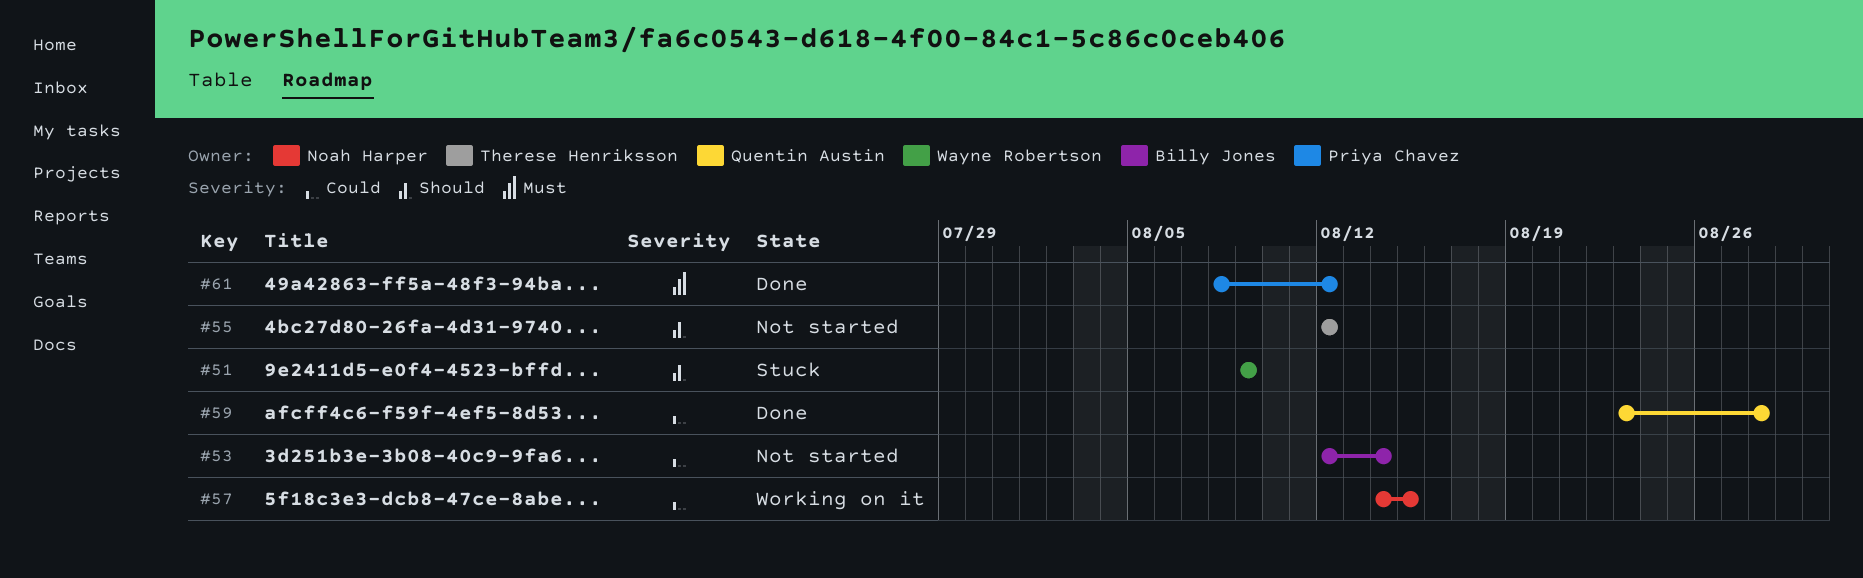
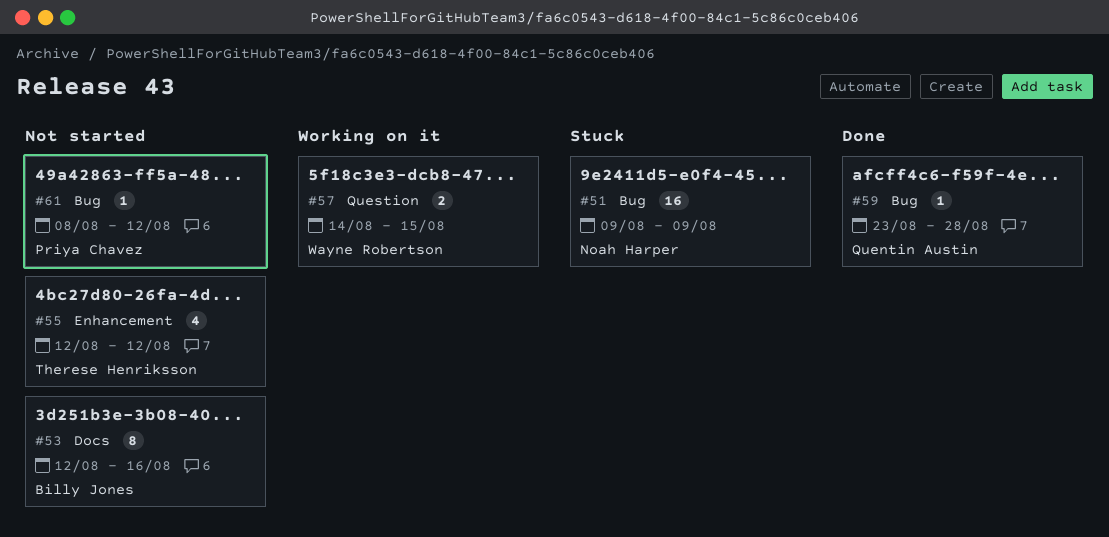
#51, owner: Wayne Robertson -> Noah Harper
#53, due: Aug 14 -> Aug 16
#57, owner: Noah Harper -> Wayne Robertson
#61, status: Done -> Not started

